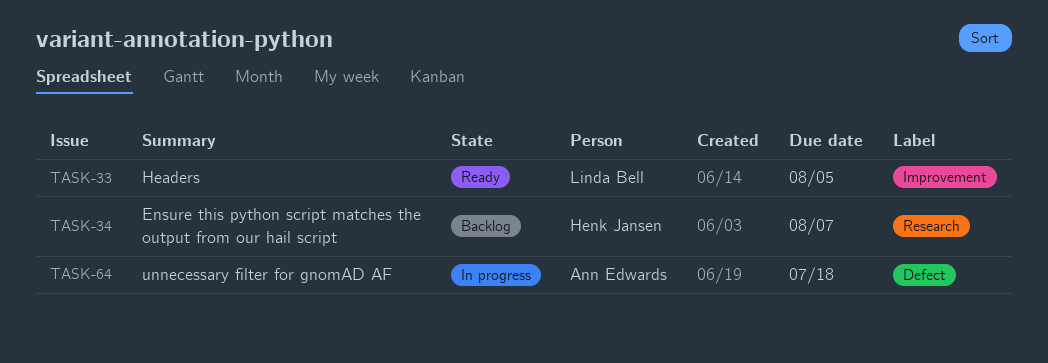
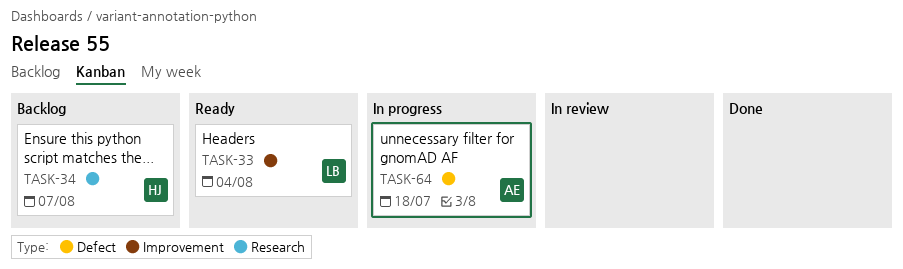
TASK-33, due: Aug 5 -> Aug 4

